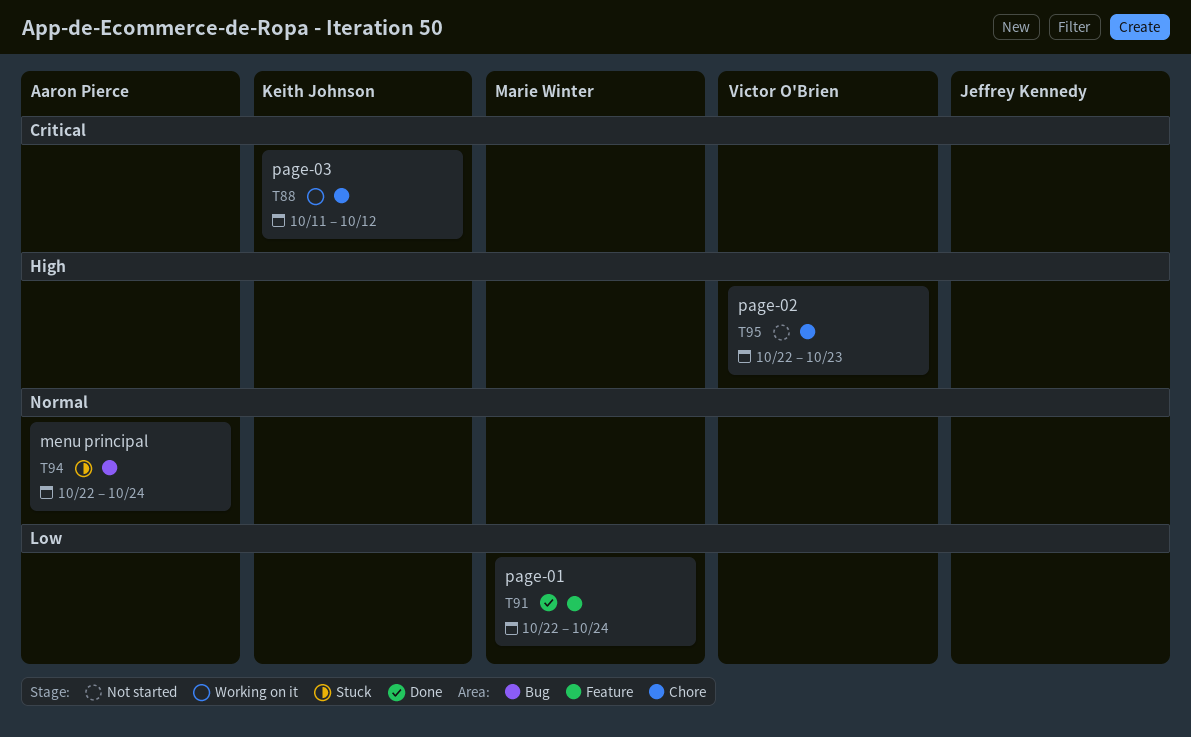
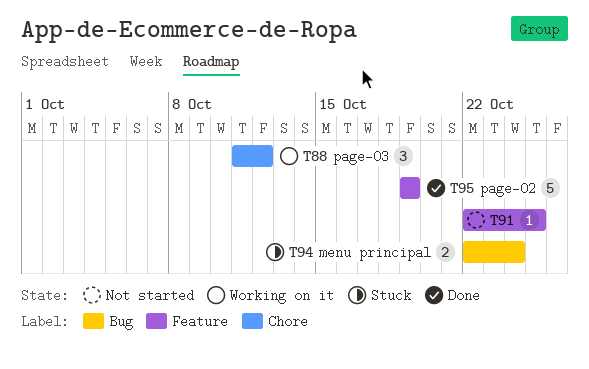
T91, status: Done -> Not started
T91, due: Oct 24 -> Oct 25
T95, status: Not started -> Done
T95, label: Chore -> Feature
T95, start: Oct 22 -> Oct 19
T95, due: Oct 23 -> Oct 19

